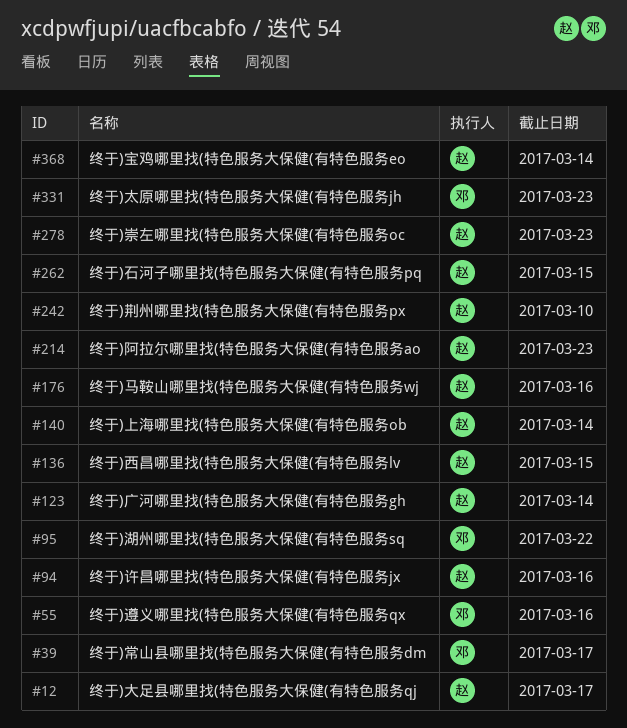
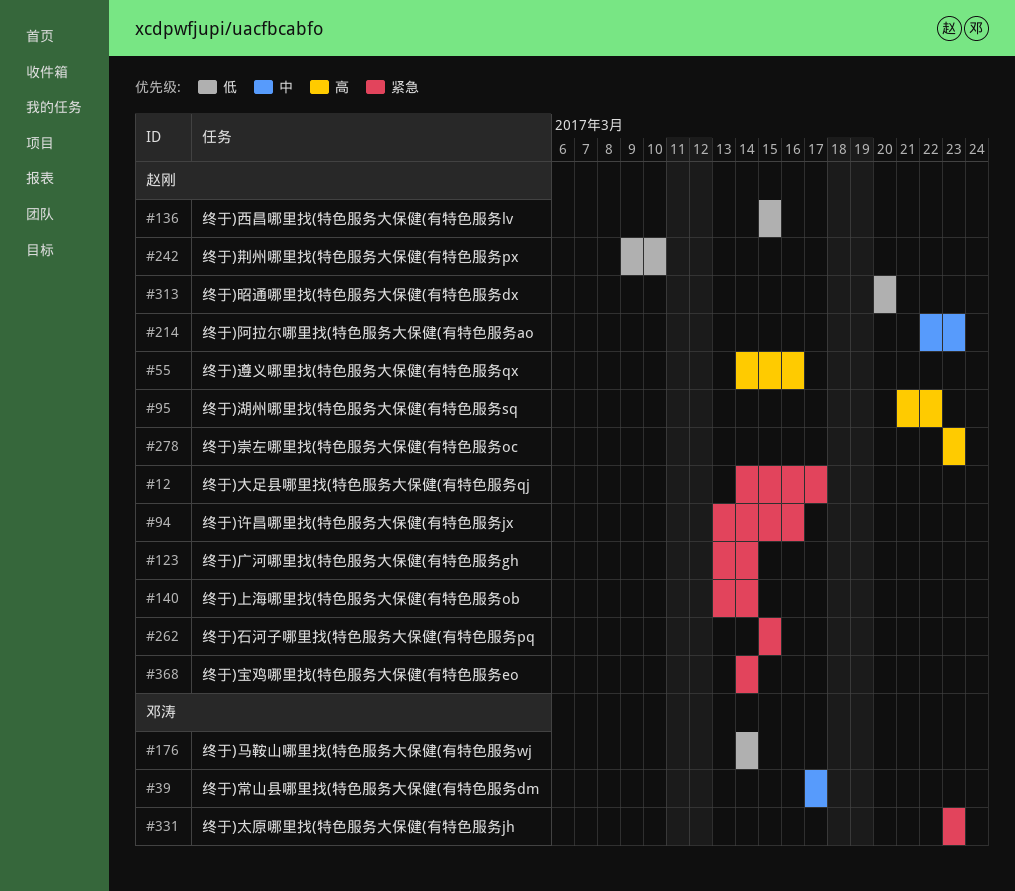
#55, owner: 邓涛 -> 赵刚
#95, owner: 邓涛 -> 赵刚
#176, owner: 赵刚 -> 邓涛
#176, due: Mar 16 -> Mar 14
#313: none -> present

